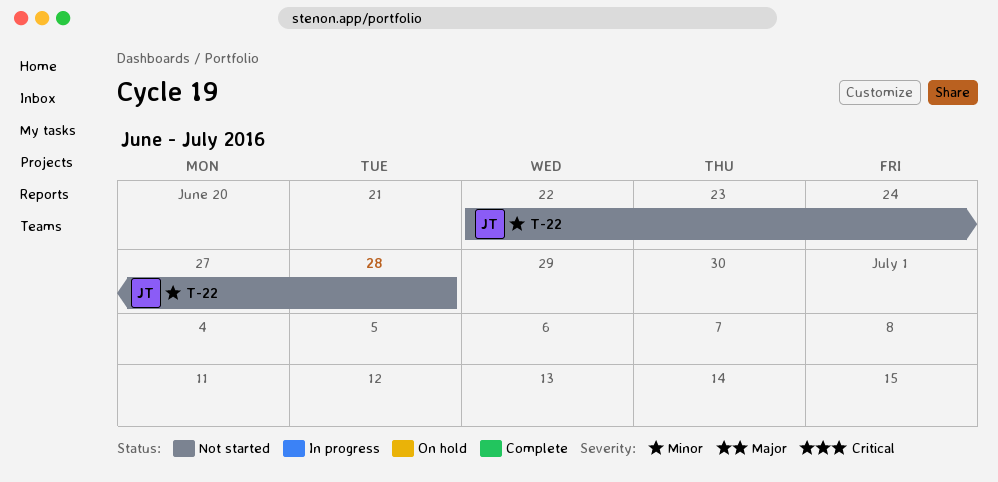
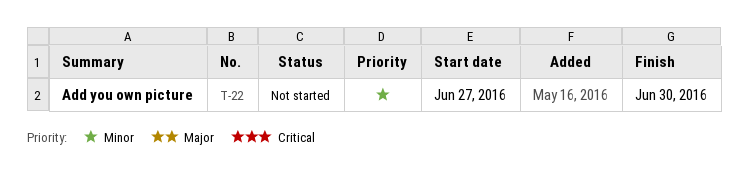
T-22, start: Jun 22 -> Jun 27
T-22, due: Jun 28 -> Jun 30

